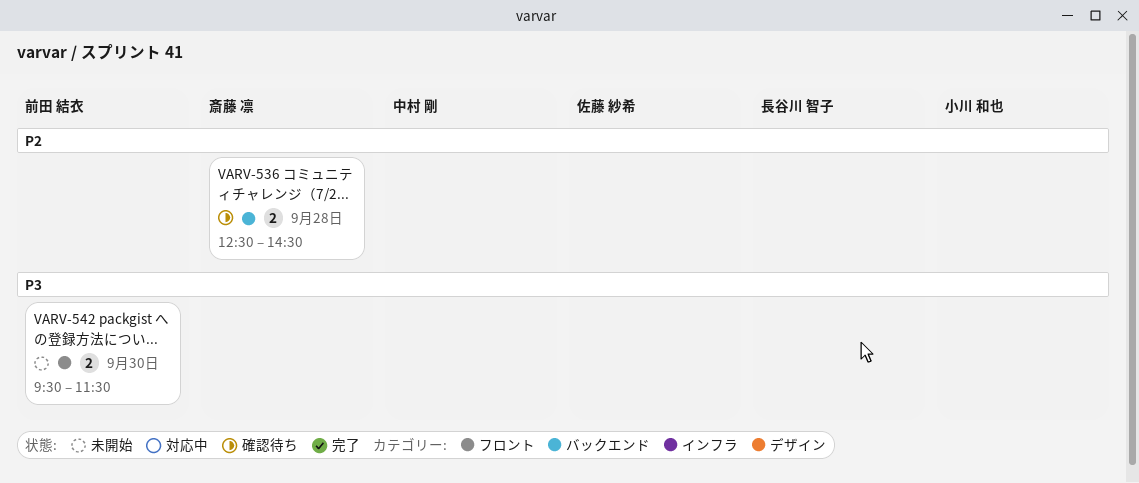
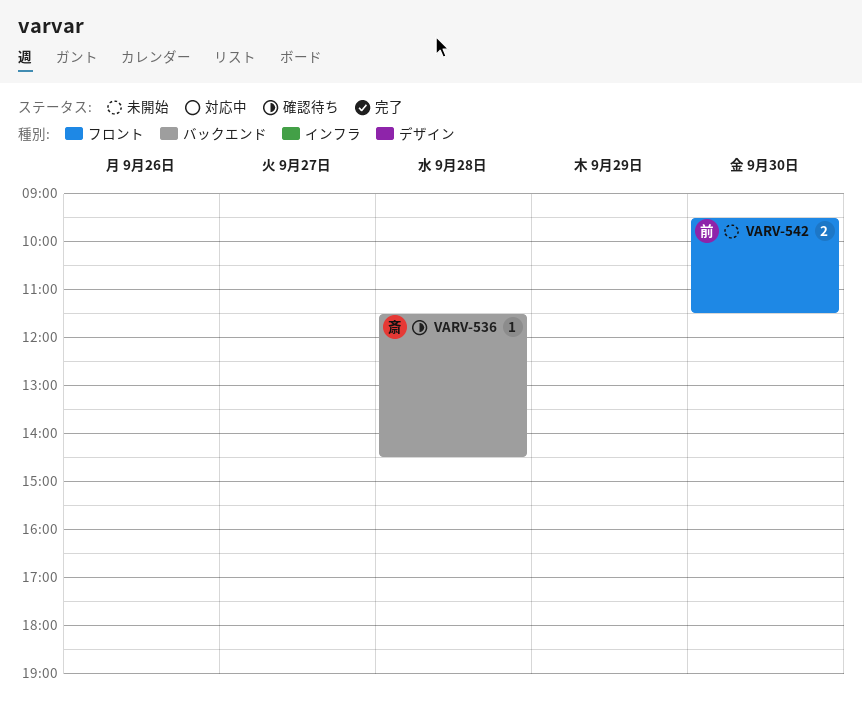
VARV-536, estimate: 2 -> 1
VARV-536, begins: 12:30 -> 11:30

